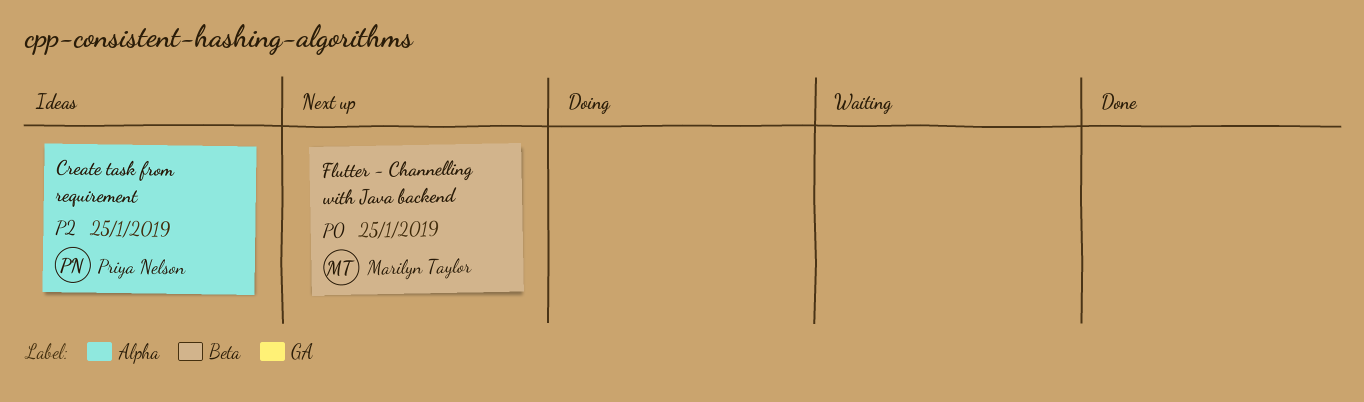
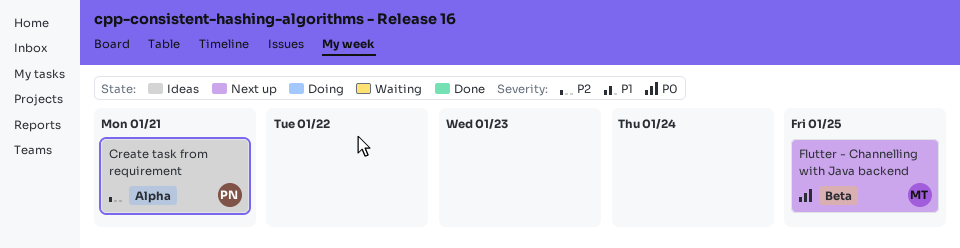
Create task from requirement, due: Jan 25 -> Jan 21

